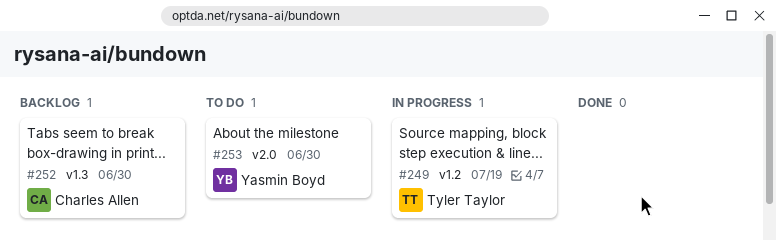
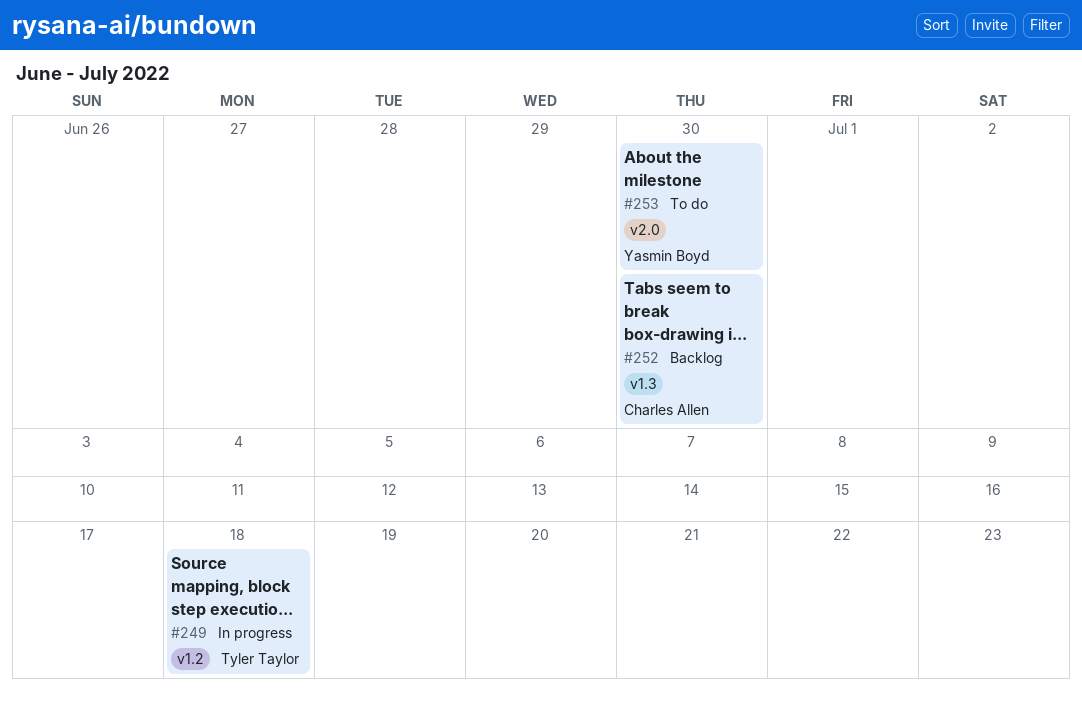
#249, due: Jul 19 -> Jul 18

